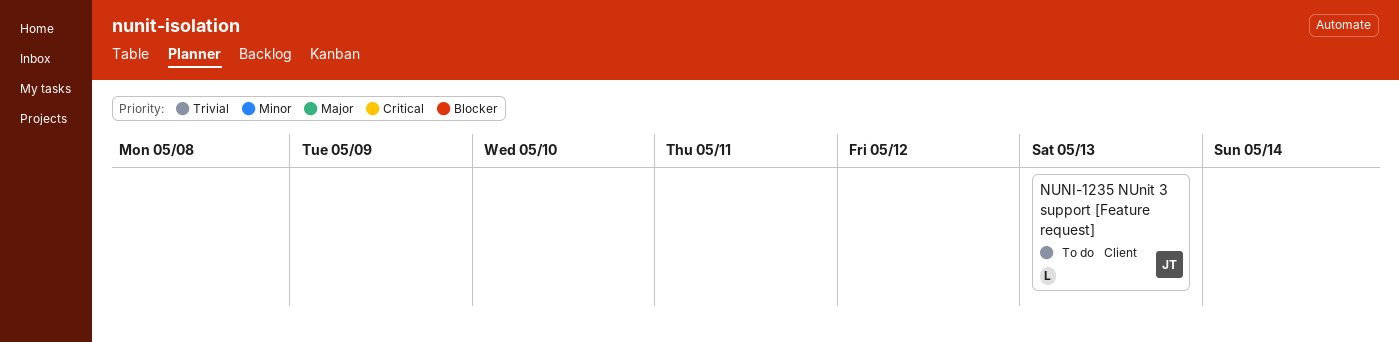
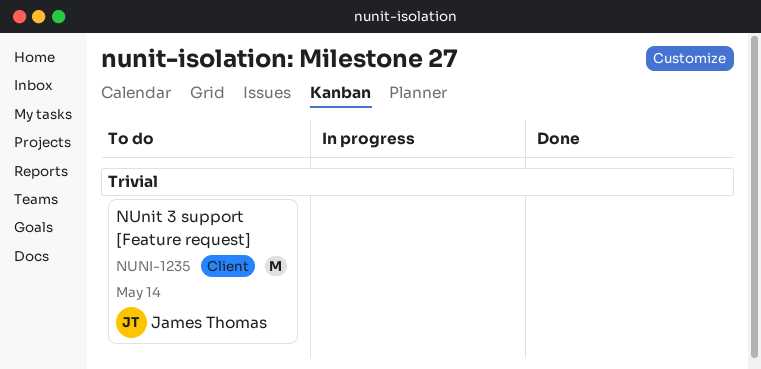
NUNI-1235, estimate: L -> M
NUNI-1235, due: May 13 -> May 14

